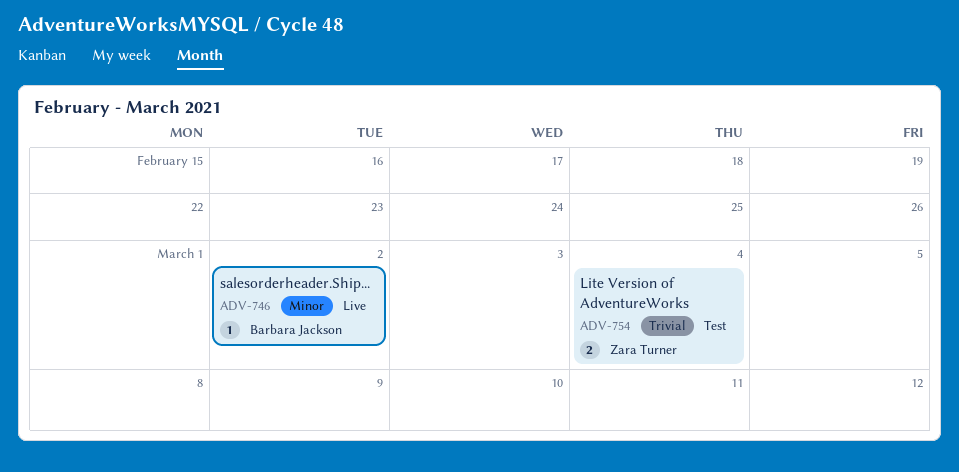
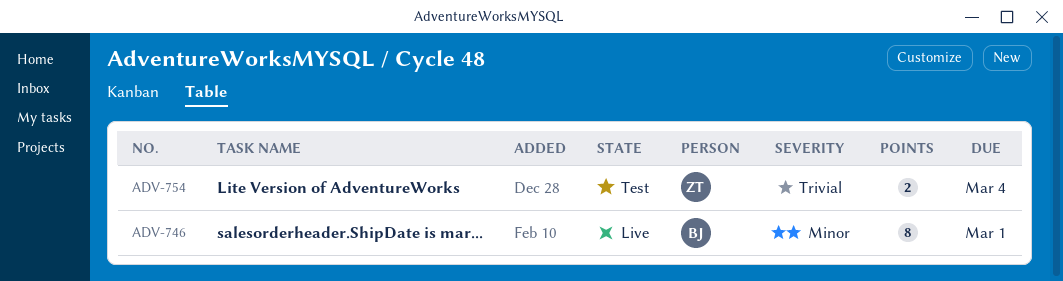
ADV-746, estimate: 1 -> 8
ADV-746, due: Mar 2 -> Mar 1

